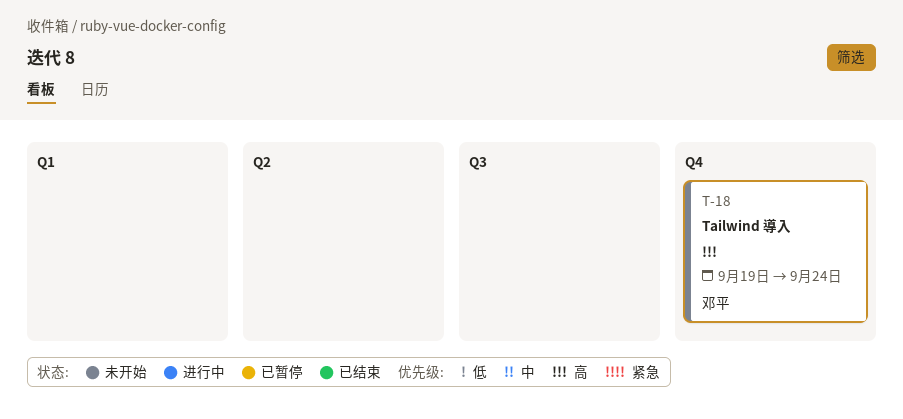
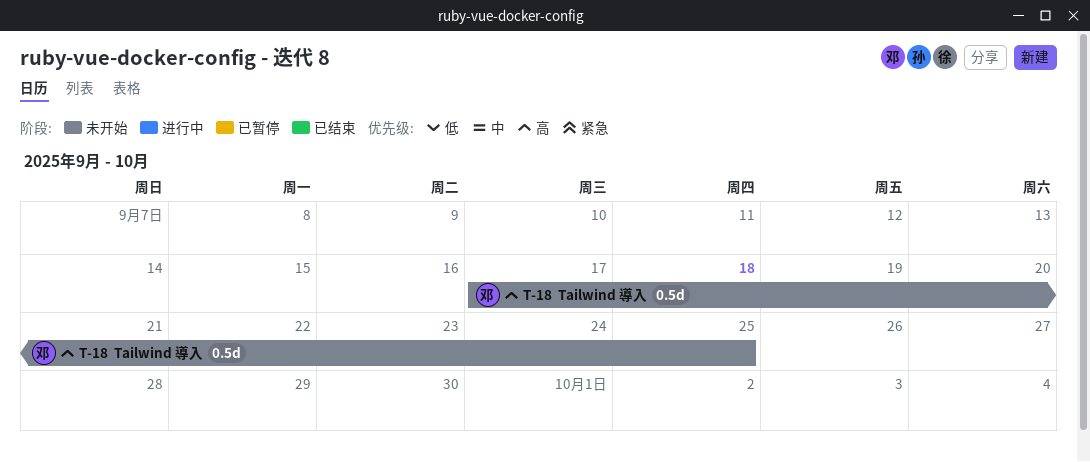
T-18, start: Sep 19 -> Sep 17
T-18, due: Sep 24 -> Sep 25

